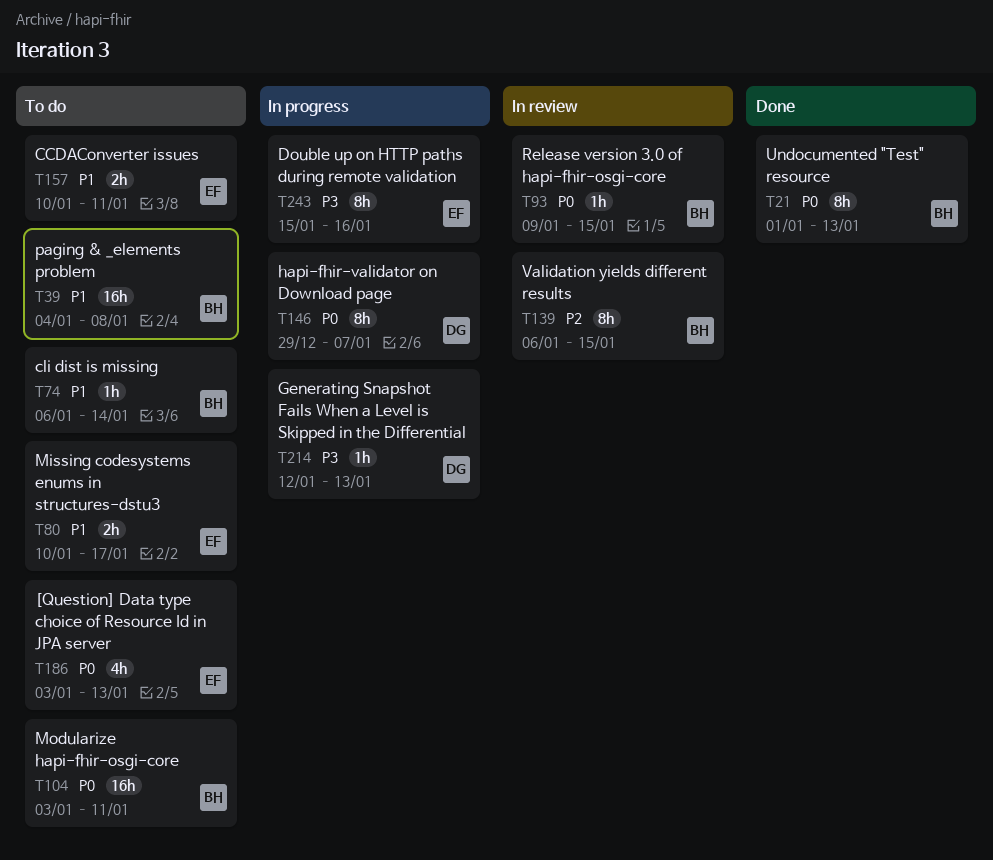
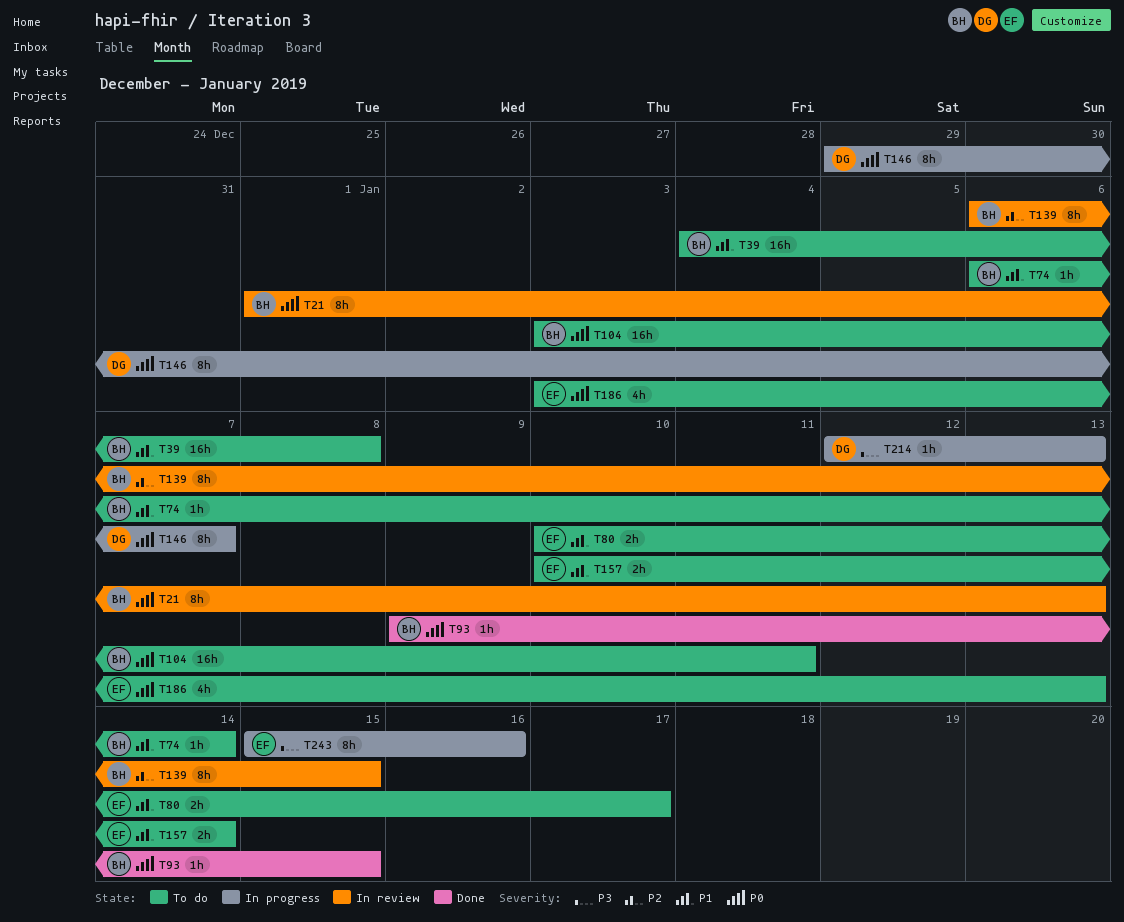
T21, status: Done -> In review
T93, status: In review -> Done
T157, due: Jan 11 -> Jan 14

